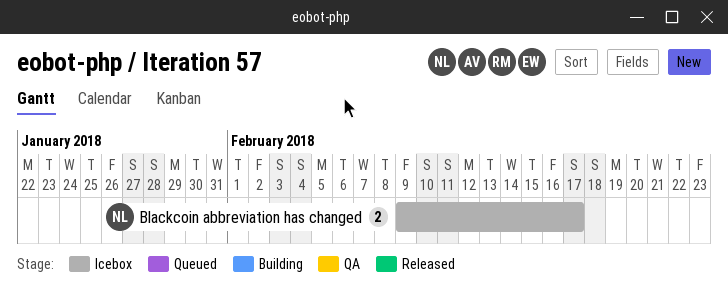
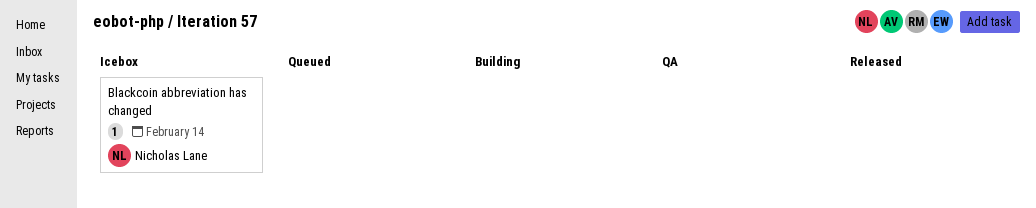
Blackcoin abbreviation has changed, estimate: 2 -> 1
Blackcoin abbreviation has changed, due: Feb 17 -> Feb 14

